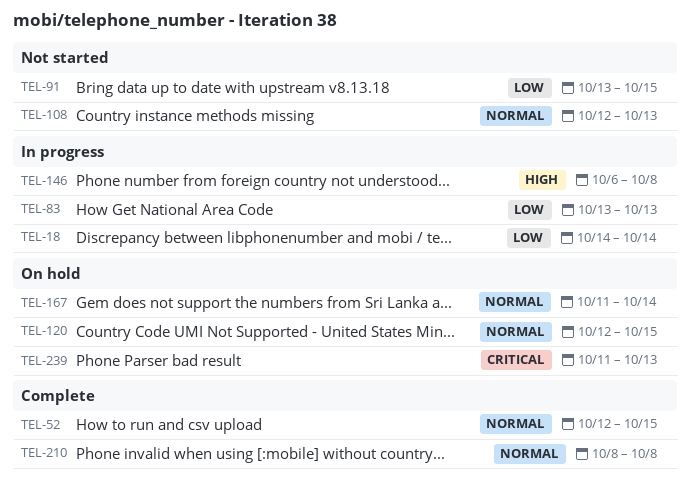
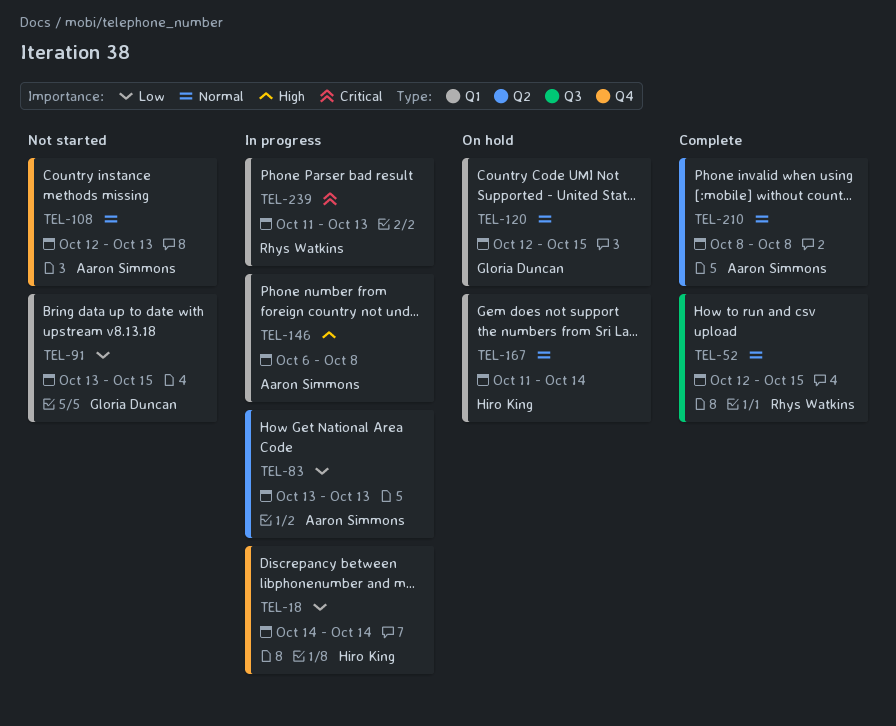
TEL-239, status: On hold -> In progress

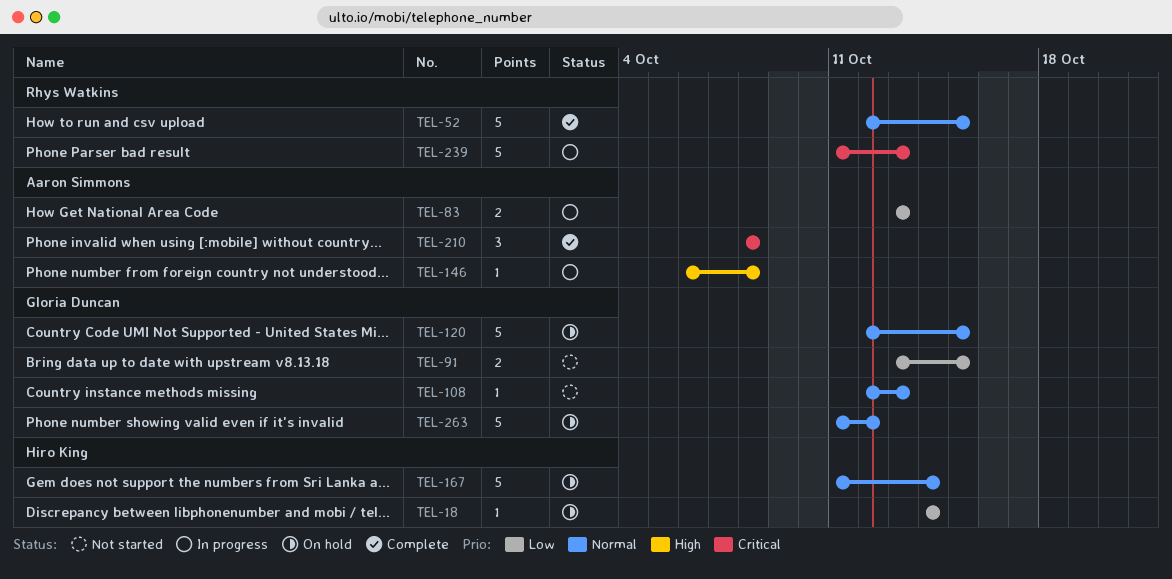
TEL-18, status: In progress -> On hold
TEL-108, owner: Aaron Simmons -> Gloria Duncan
TEL-210, priority: Normal -> Critical
TEL-263: none -> present

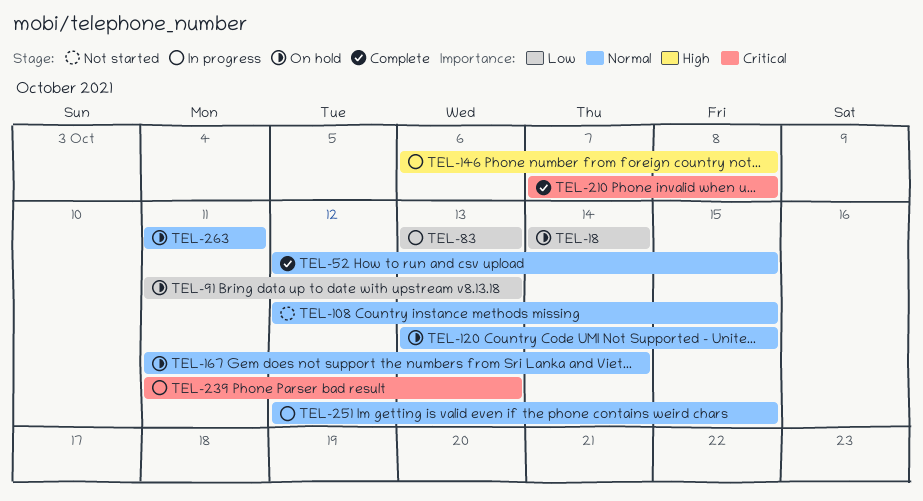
TEL-91, status: Not started -> On hold
TEL-91, start: Oct 13 -> Oct 11
TEL-91, due: Oct 15 -> Oct 13
TEL-108, due: Oct 13 -> Oct 15
TEL-120, start: Oct 12 -> Oct 13
TEL-210, start: Oct 8 -> Oct 7
TEL-251: none -> present
TEL-263, due: Oct 12 -> Oct 11

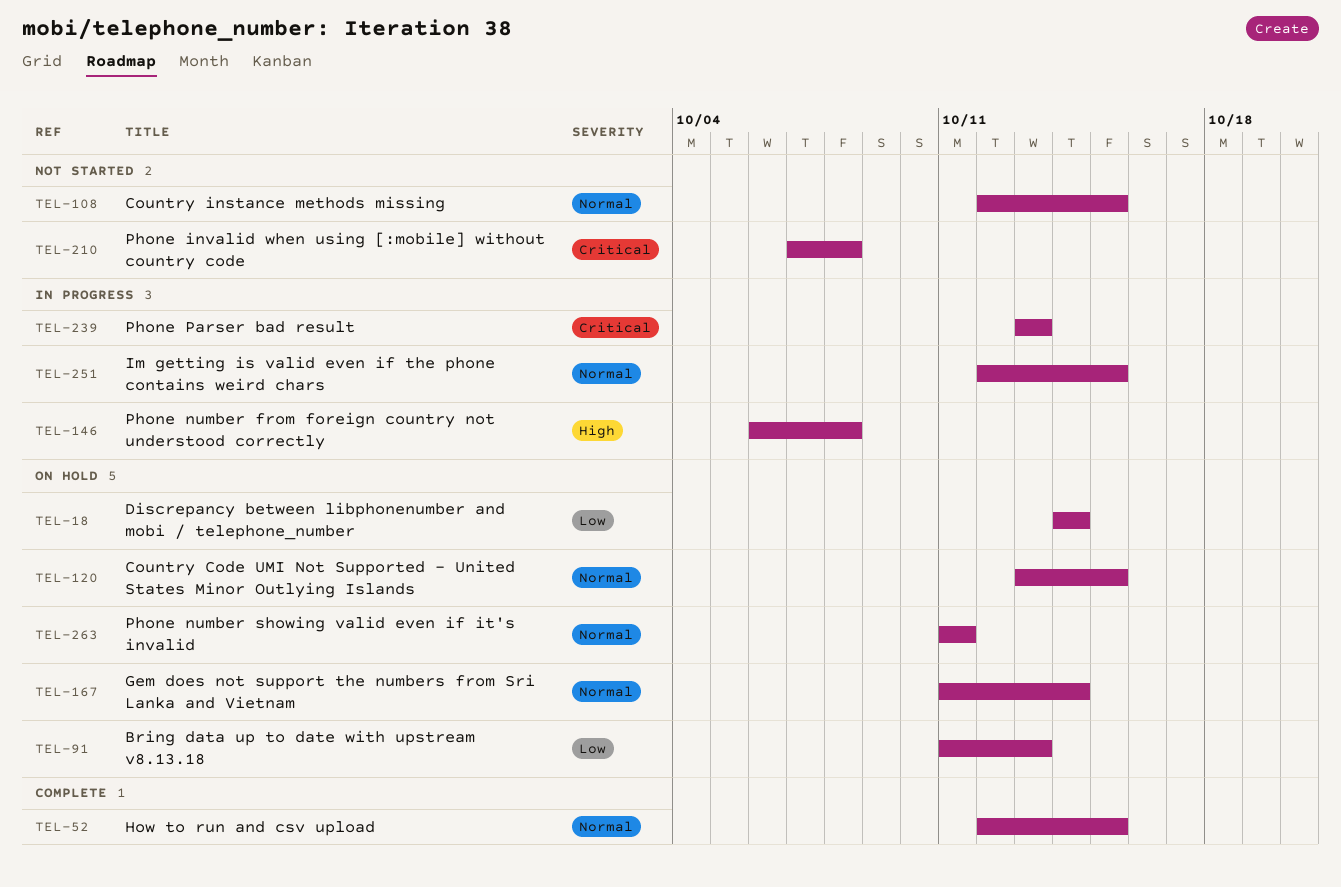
TEL-83: present -> none
TEL-210, status: Complete -> Not started
TEL-239, start: Oct 11 -> Oct 13

